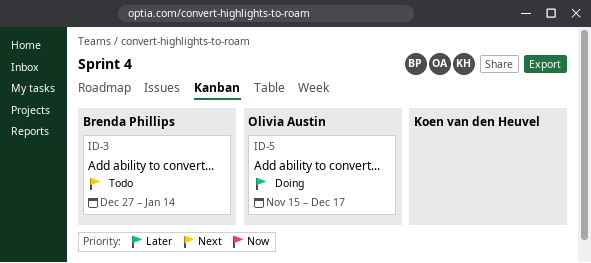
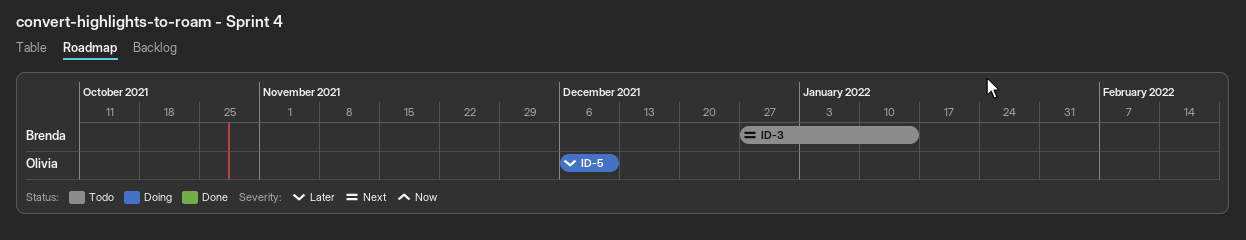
ID-5, start: Nov 15 -> Dec 6
ID-5, due: Dec 17 -> Dec 10

